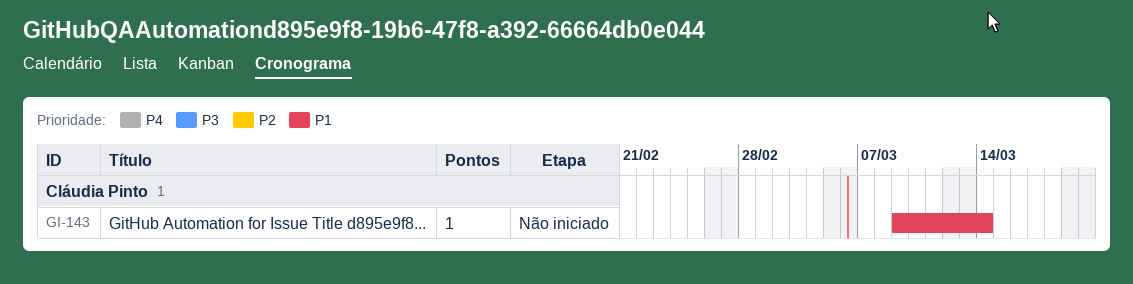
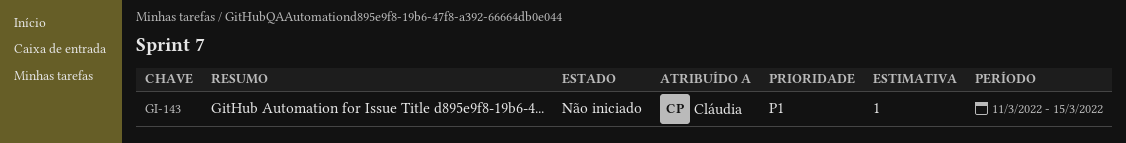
GI-143, start: Mar 9 -> Mar 11
GI-143, due: Mar 14 -> Mar 15

